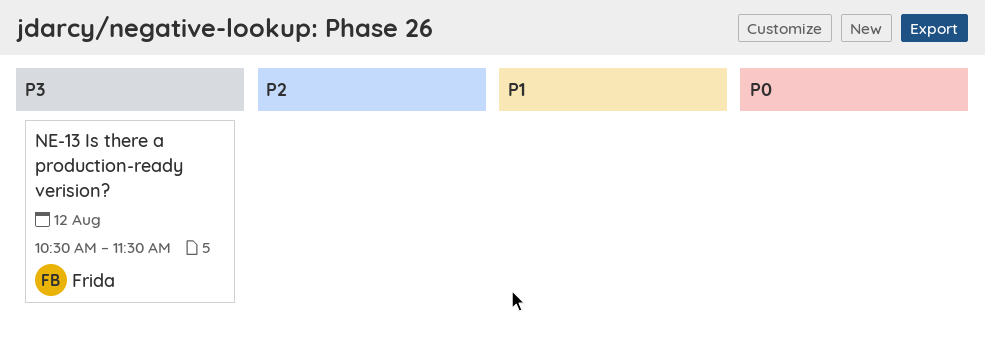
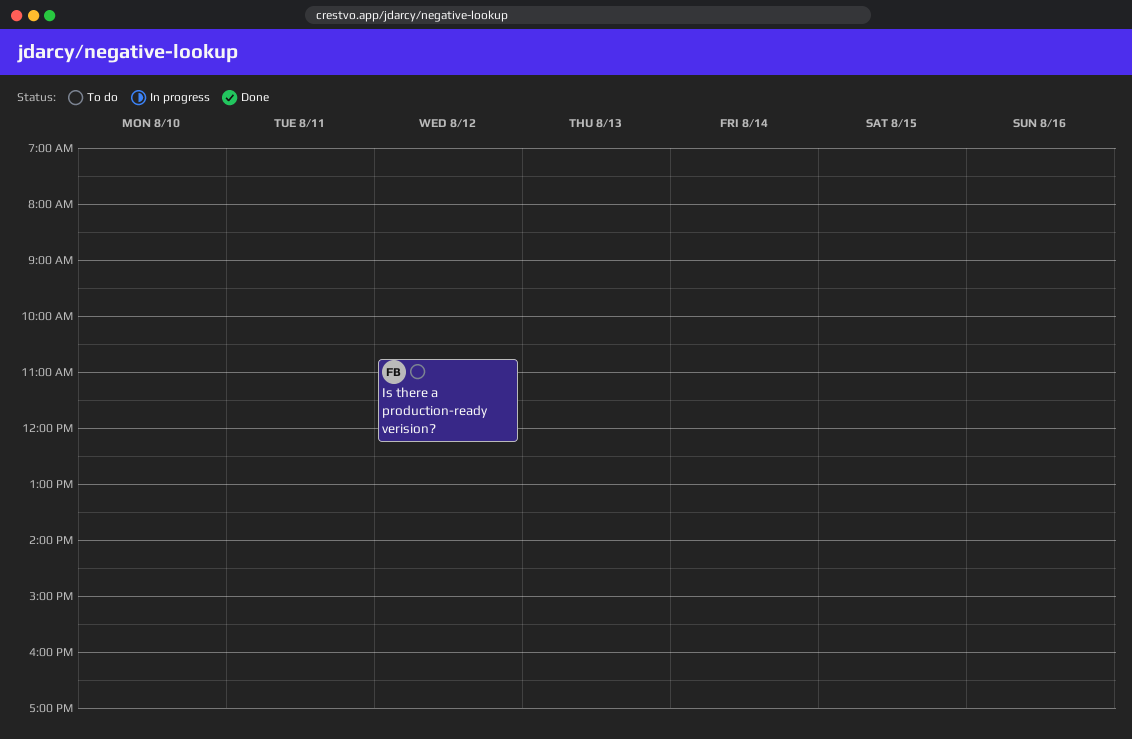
Is there a production-ready verision?, begins: 10:30 -> 10:45
Is there a production-ready verision?, ends: 11:30 -> 12:15

